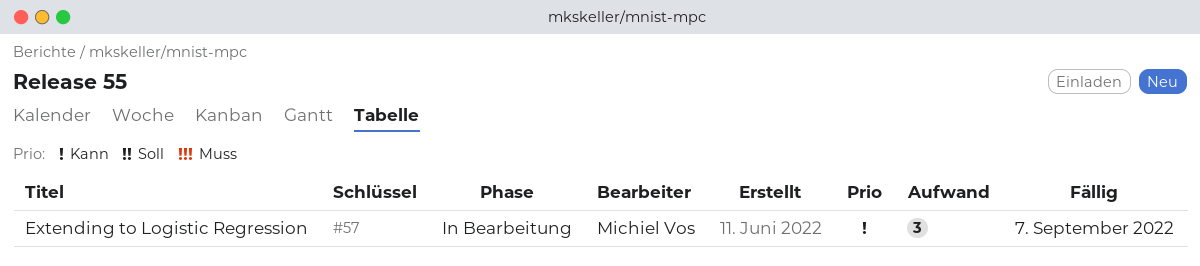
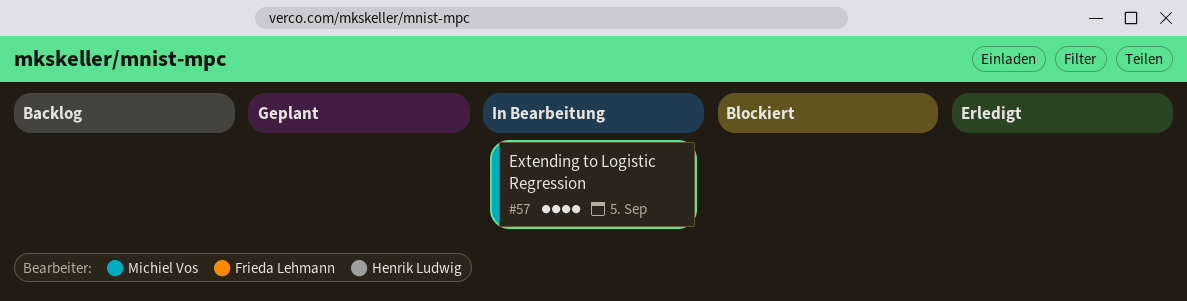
#57, estimate: 3 -> 4
#57, due: Sep 7 -> Sep 5

